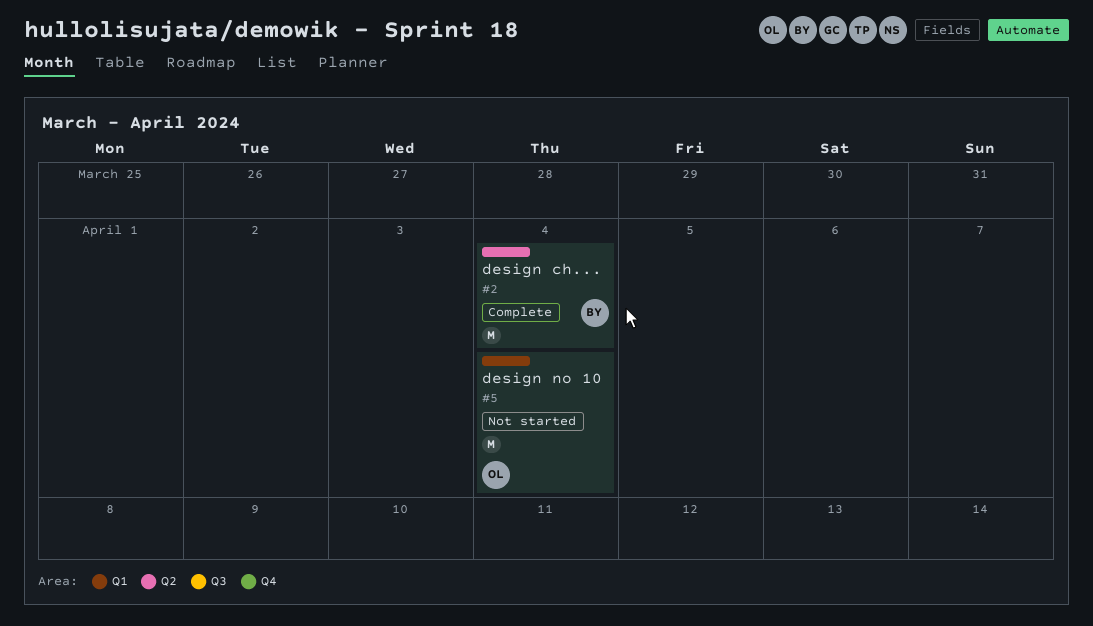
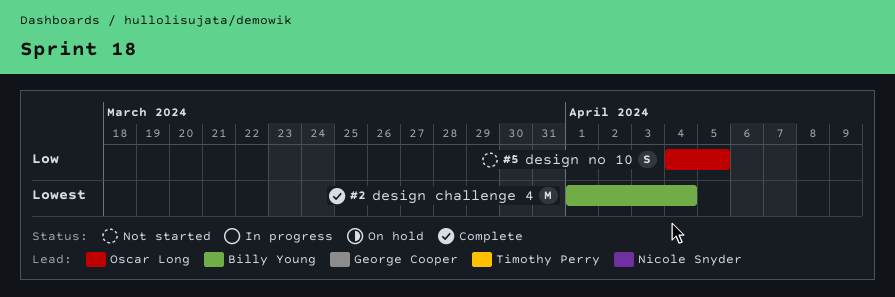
#5, estimate: M -> S
#5, due: Apr 4 -> Apr 5

